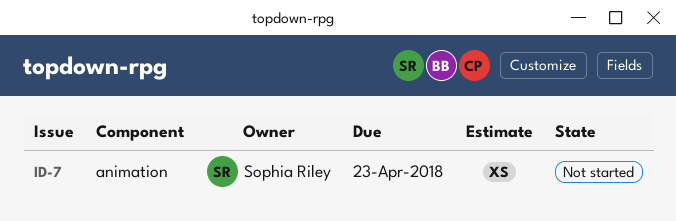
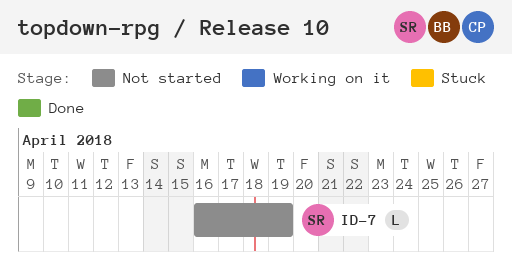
ID-7, estimate: XS -> L
ID-7, due: Apr 23 -> Apr 19

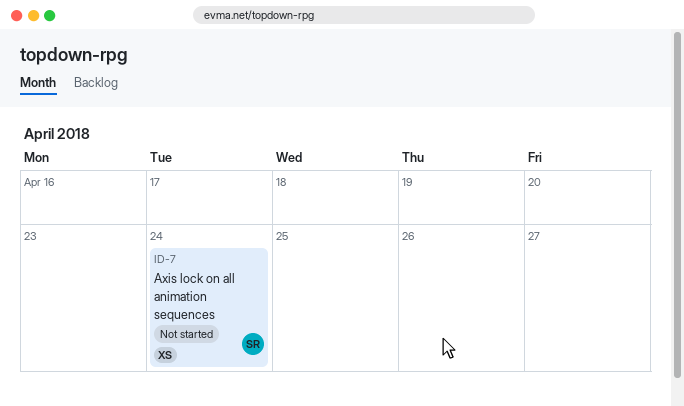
ID-7, estimate: L -> XS
ID-7, due: Apr 19 -> Apr 24

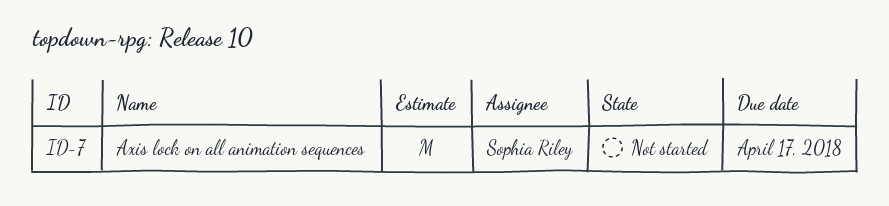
ID-7, estimate: XS -> M
ID-7, due: Apr 24 -> Apr 17

